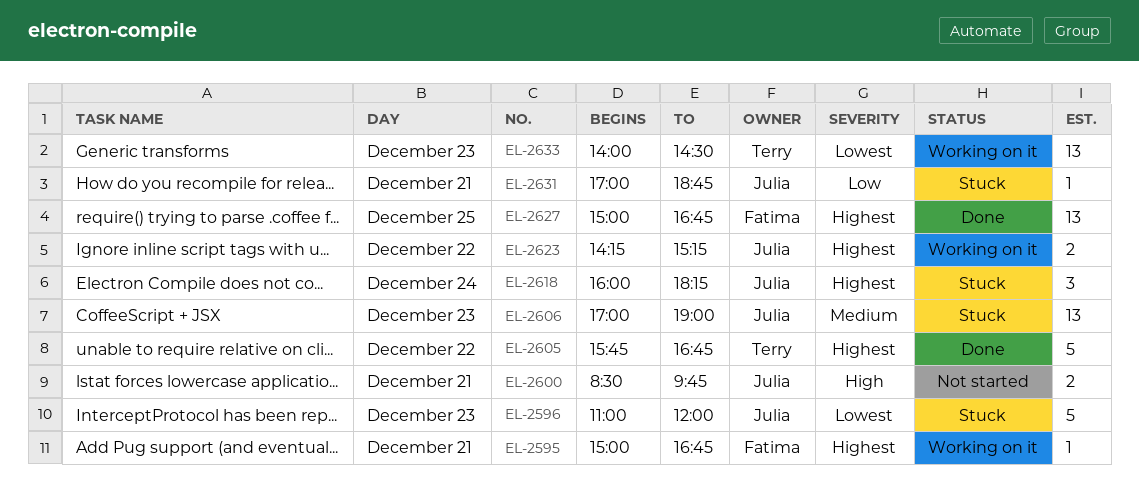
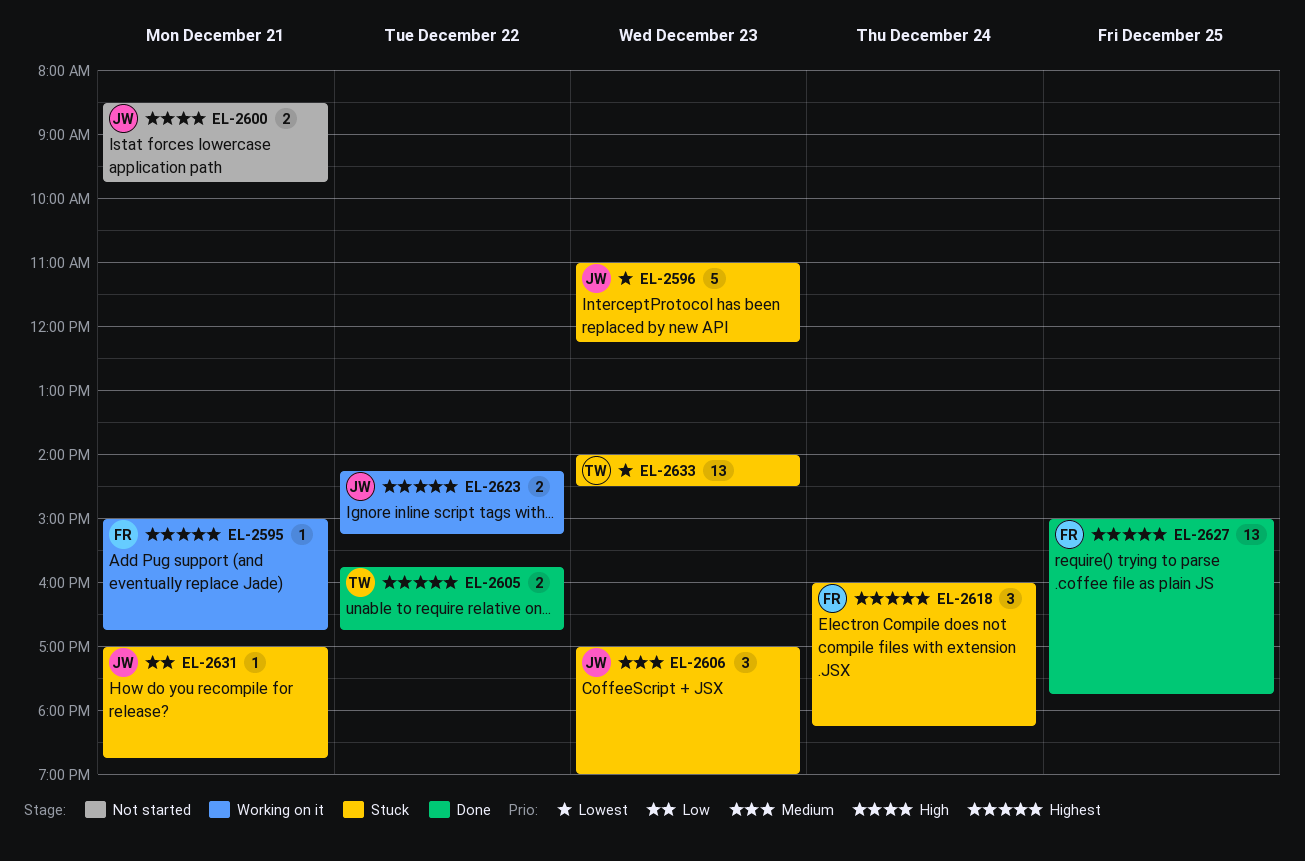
EL-2596, ends: 12:00 -> 12:15
EL-2605, estimate: 5 -> 2
EL-2606, estimate: 13 -> 3
EL-2618, owner: Julia -> Fatima
EL-2627, ends: 16:45 -> 17:45
EL-2633, status: Working on it -> Stuck

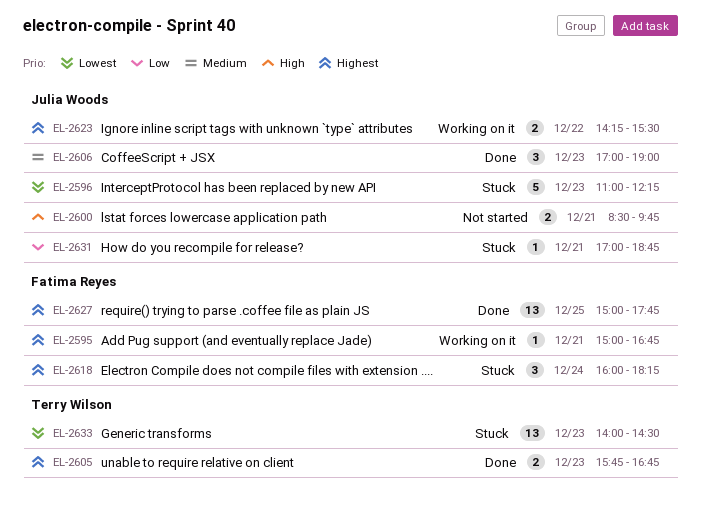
EL-2605, day: Dec 22 -> Dec 23
EL-2606, status: Stuck -> Done
EL-2623, ends: 15:15 -> 15:30

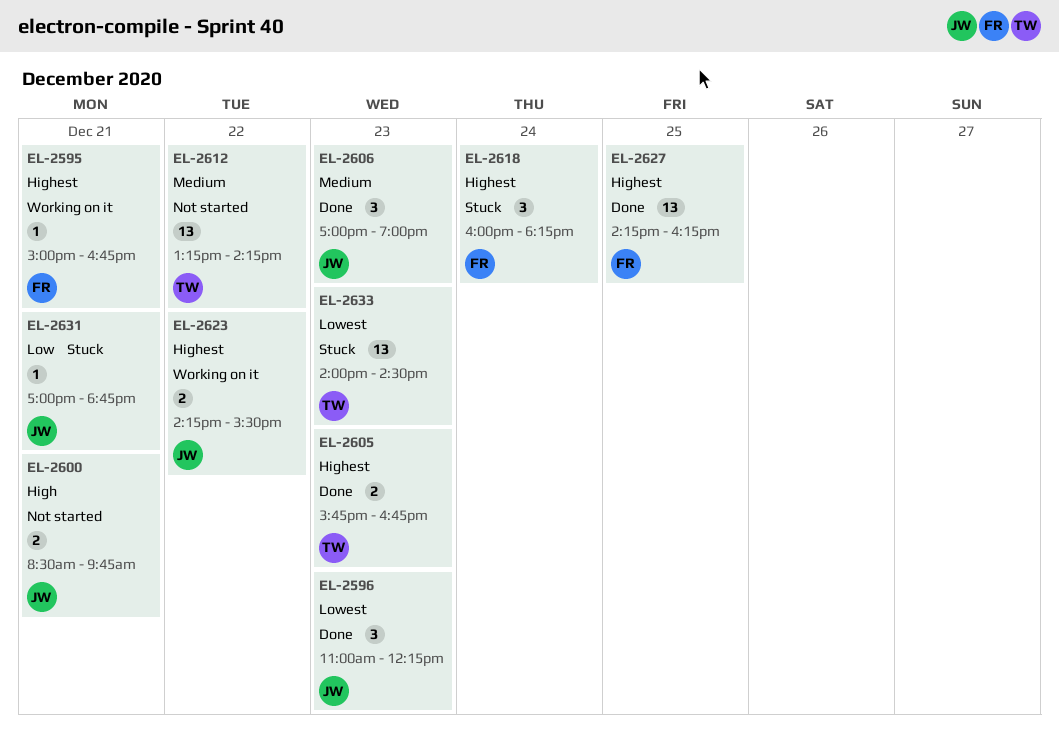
EL-2596, status: Stuck -> Done
EL-2596, estimate: 5 -> 3
EL-2612: none -> present
EL-2627, begins: 15:00 -> 14:15
EL-2627, ends: 17:45 -> 16:15

